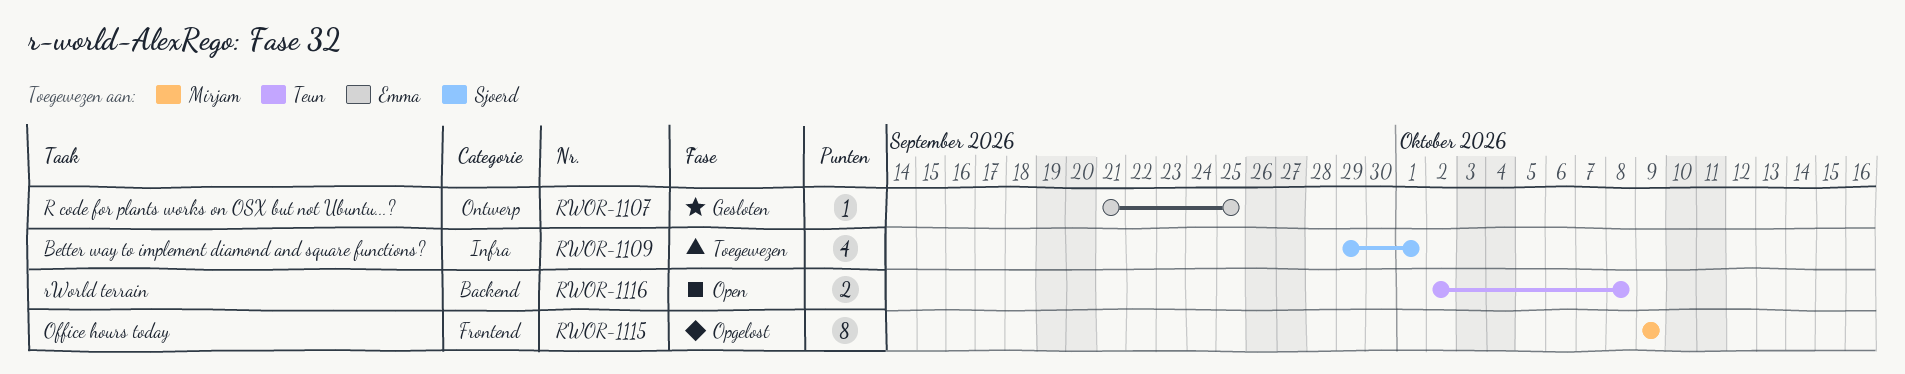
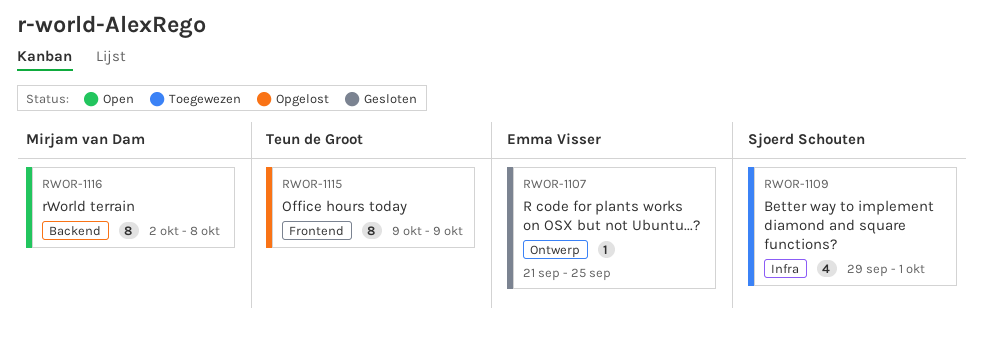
RWOR-1115, owner: Mirjam van Dam -> Teun de Groot
RWOR-1116, owner: Teun de Groot -> Mirjam van Dam
RWOR-1116, estimate: 2 -> 8

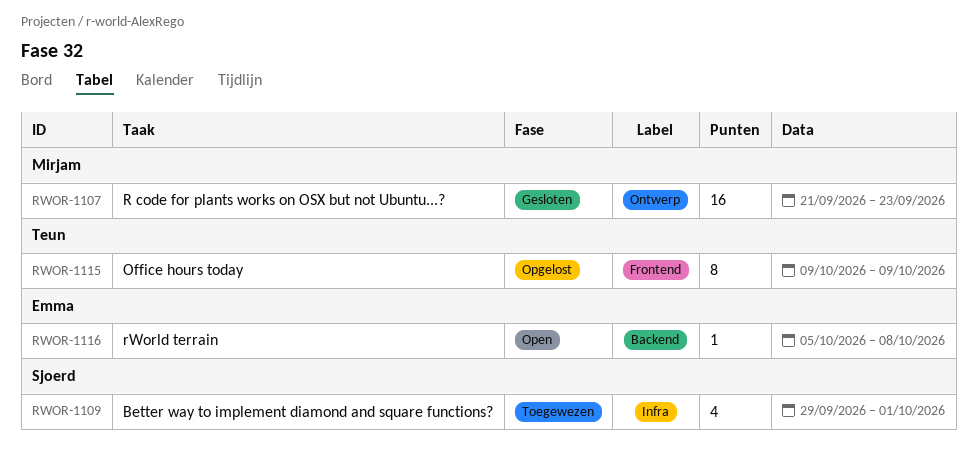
RWOR-1107, owner: Emma Visser -> Mirjam van Dam
RWOR-1107, estimate: 1 -> 16
RWOR-1107, due: Sep 25 -> Sep 23
RWOR-1116, owner: Mirjam van Dam -> Emma Visser
RWOR-1116, estimate: 8 -> 1
RWOR-1116, start: Oct 2 -> Oct 5

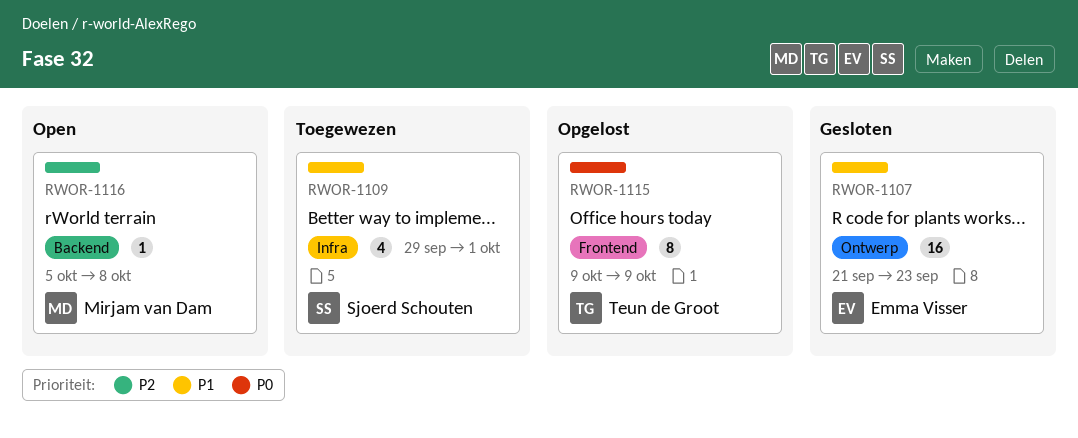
RWOR-1107, owner: Mirjam van Dam -> Emma Visser
RWOR-1116, owner: Emma Visser -> Mirjam van Dam

